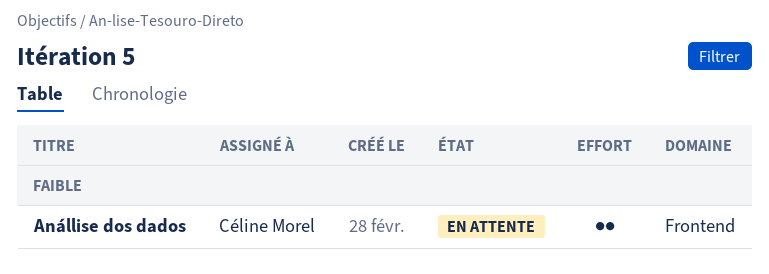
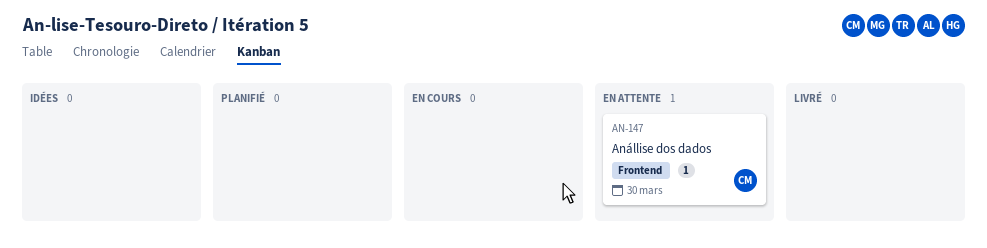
Anállise dos dados, estimate: 2 -> 1

